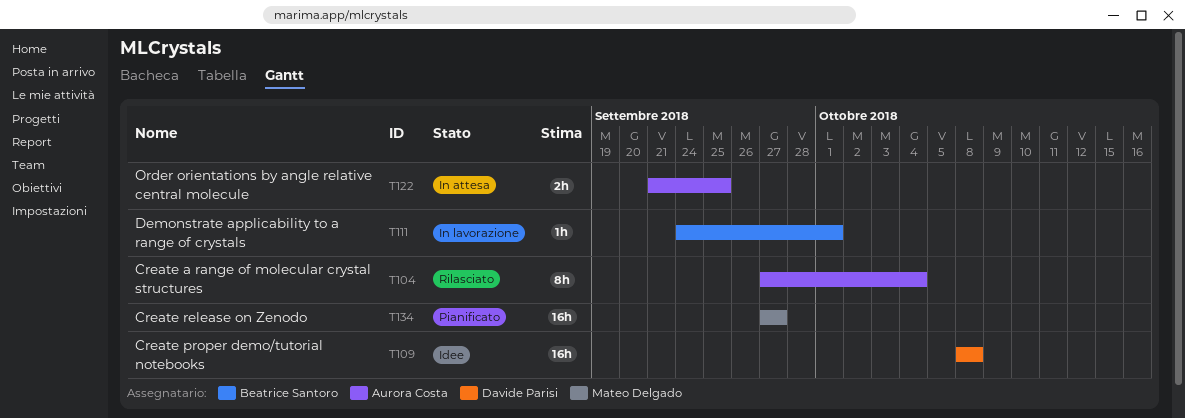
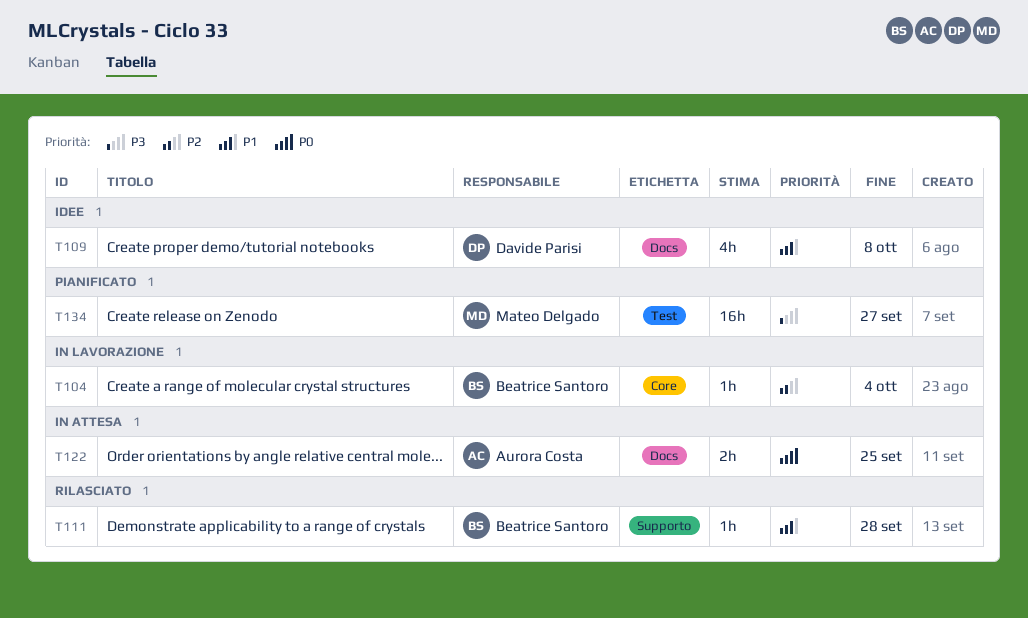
T104, status: Rilasciato -> In lavorazione
T104, owner: Aurora Costa -> Beatrice Santoro
T104, estimate: 8h -> 1h
T109, estimate: 16h -> 4h
T111, status: In lavorazione -> Rilasciato
T111, due: Oct 1 -> Sep 28

